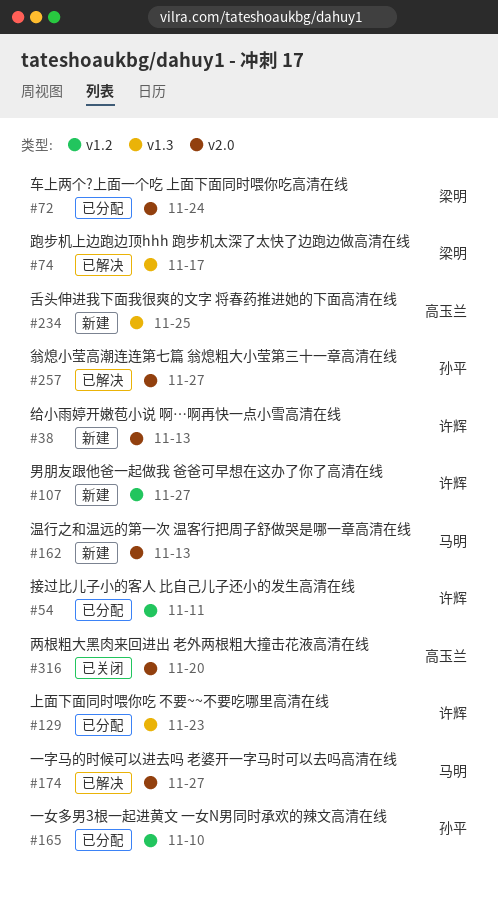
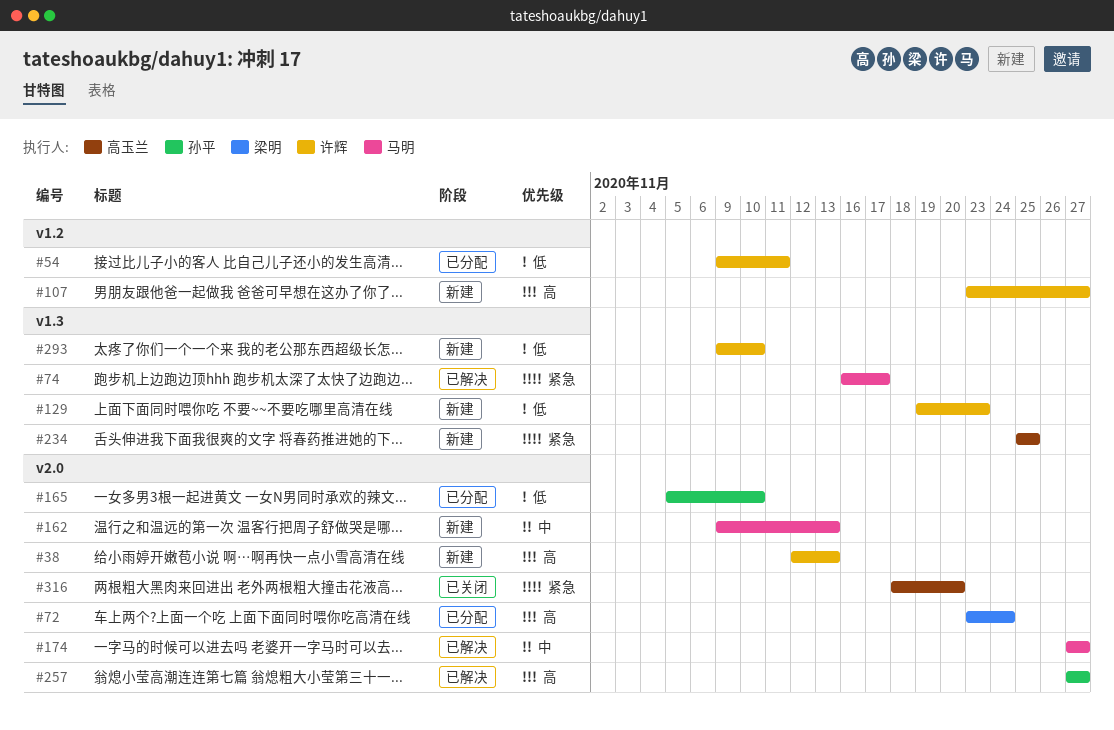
#74, owner: 梁明 -> 马明
#129, status: 已分配 -> 新建
#165, label: v1.2 -> v2.0
#293: none -> present

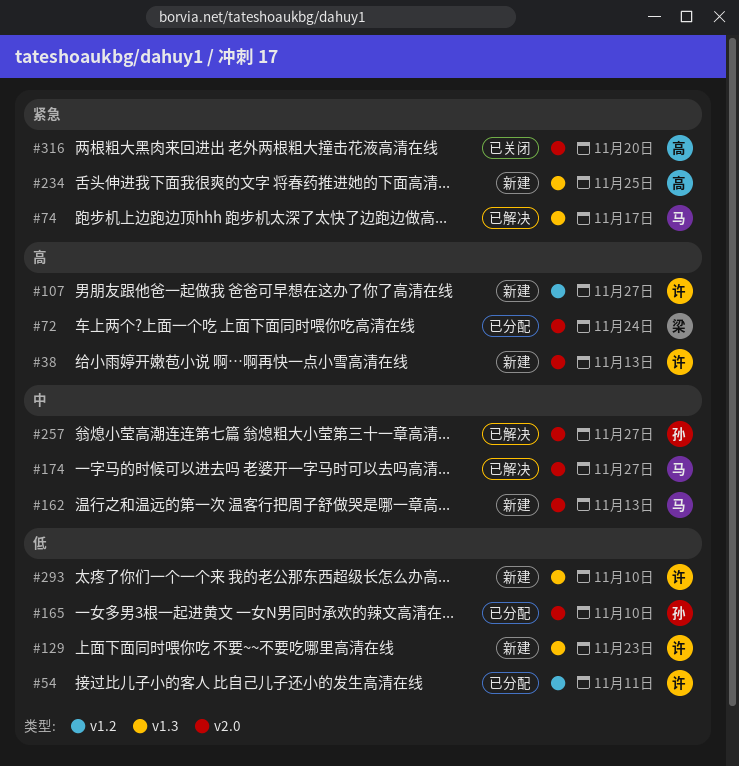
#257, priority: 高 -> 中

